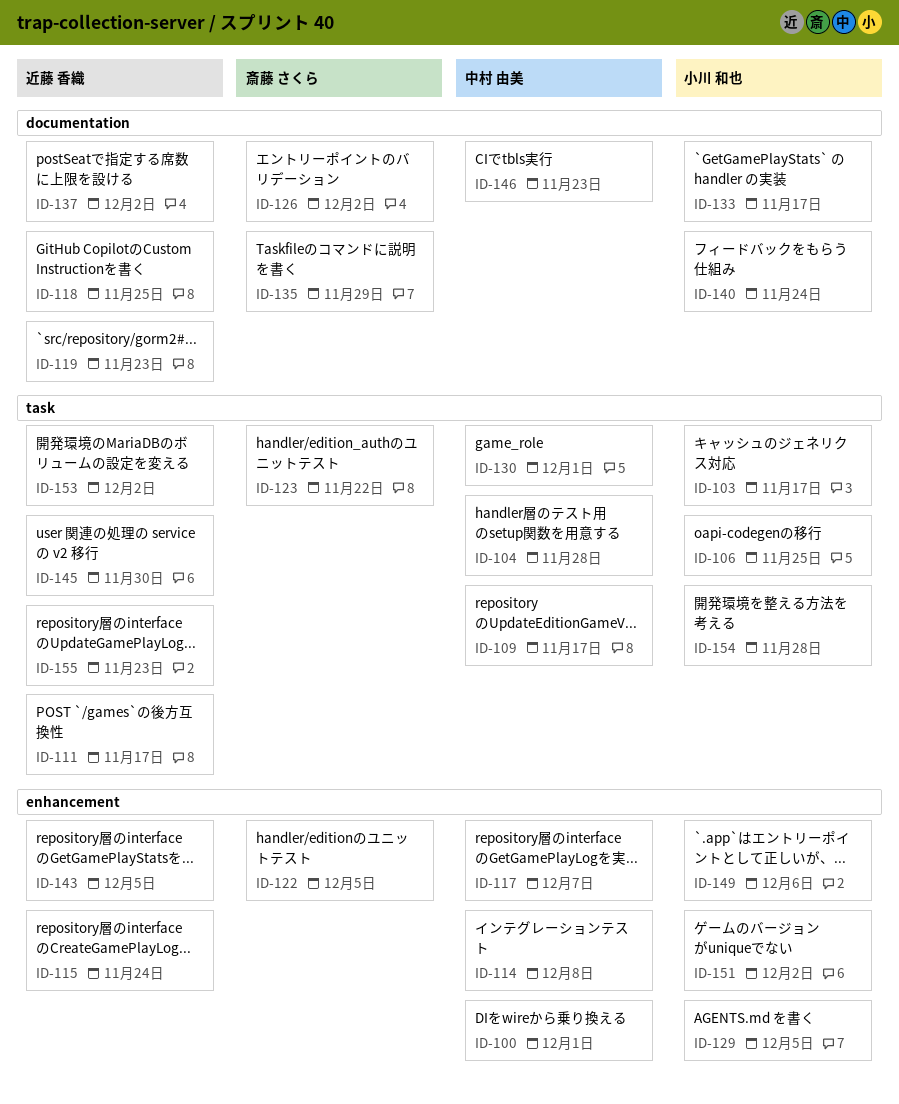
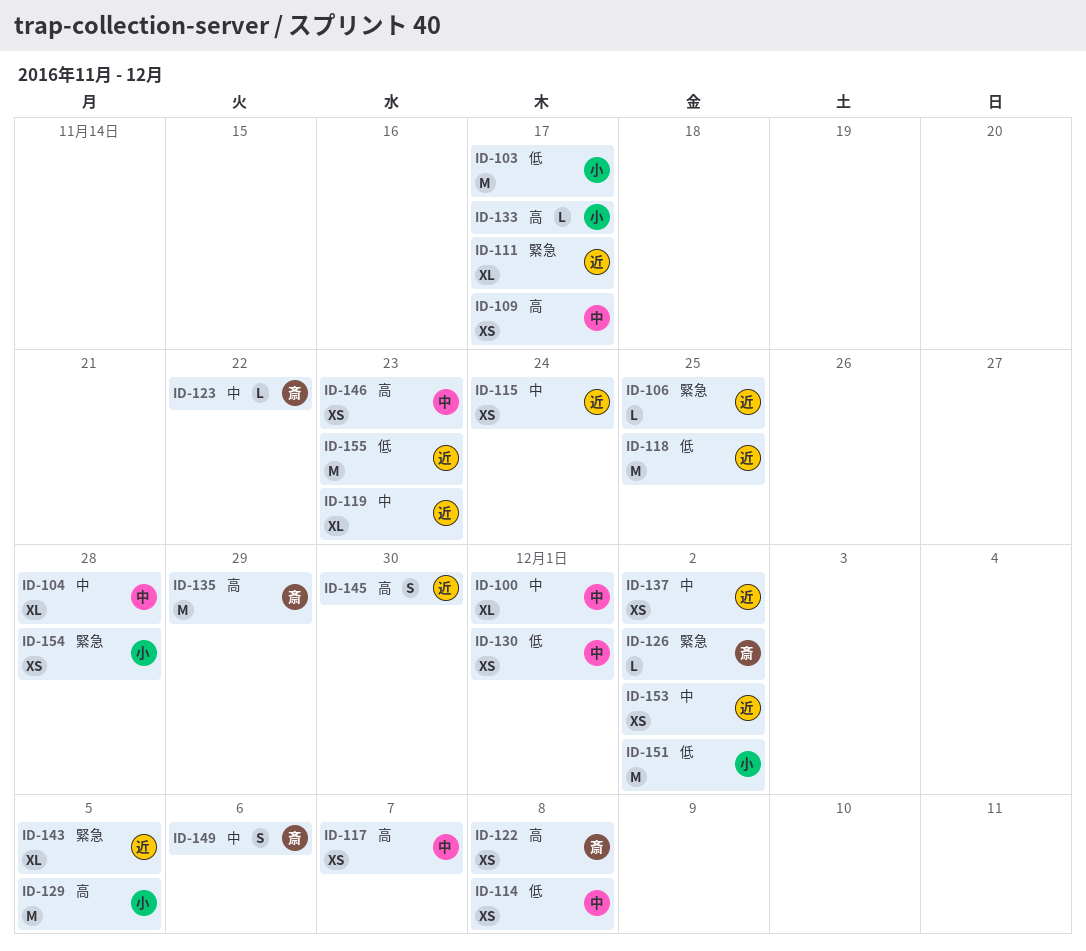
ID-106, owner: 小川 和也 -> 近藤 香織
ID-122, due: Dec 5 -> Dec 8
ID-140: present -> none
ID-149, owner: 小川 和也 -> 斎藤 さくら

